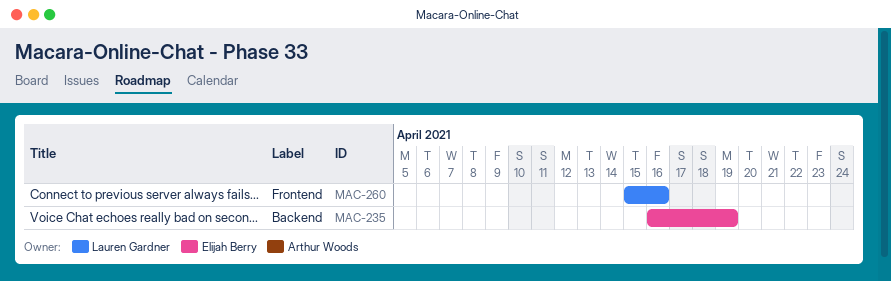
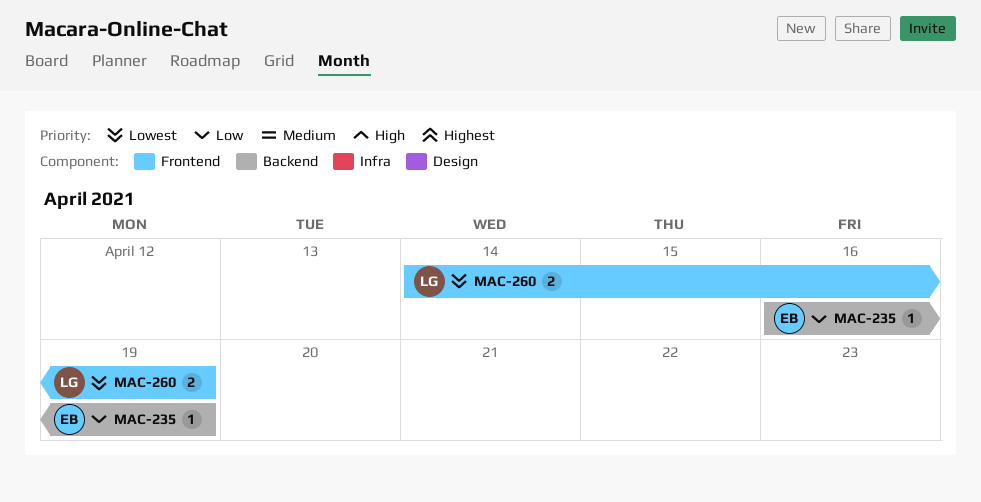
MAC-260, start: Apr 15 -> Apr 14
MAC-260, due: Apr 16 -> Apr 19

